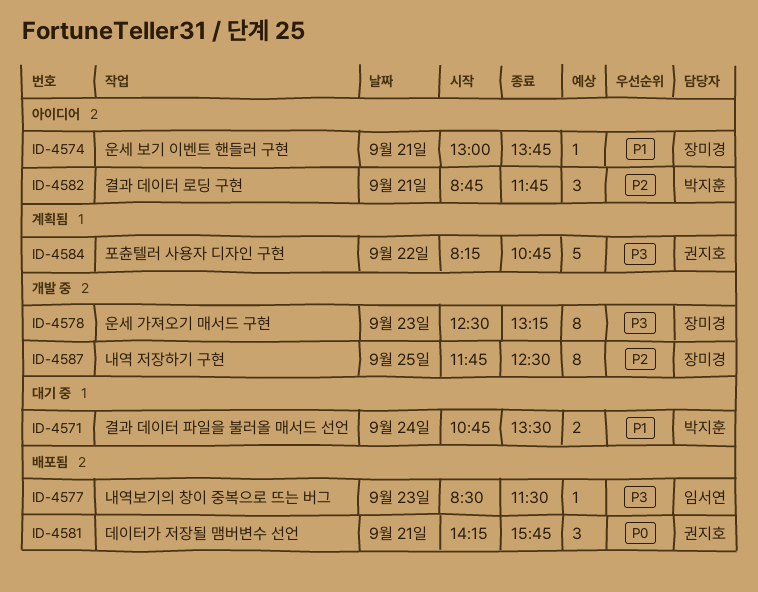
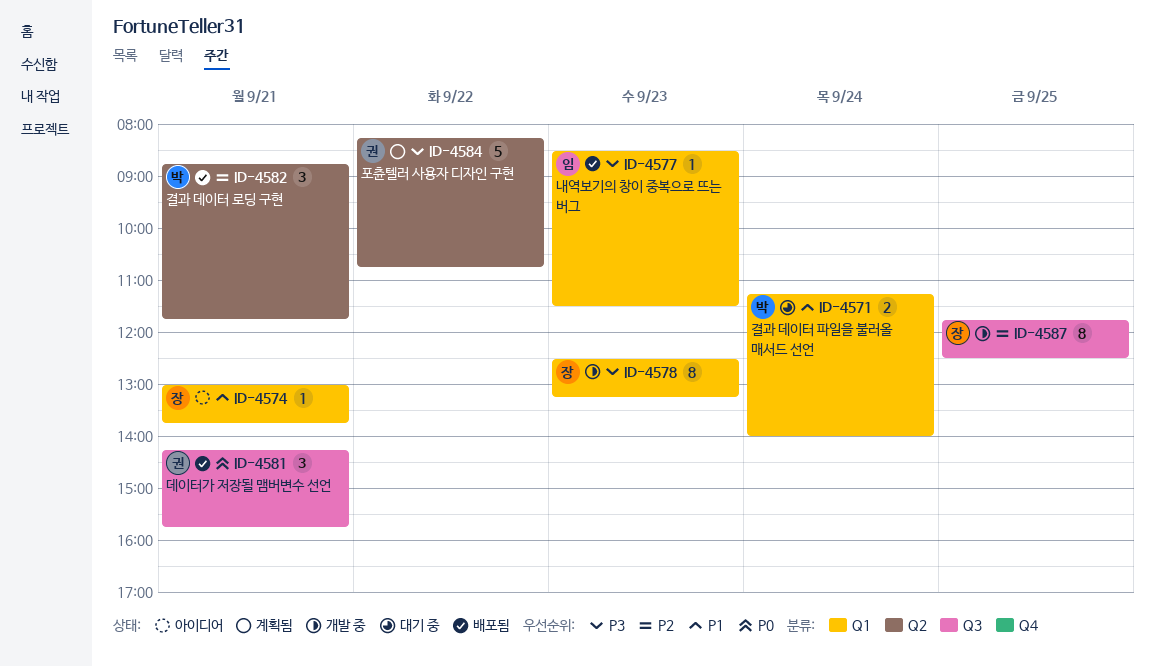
ID-4571, begins: 10:45 -> 11:15
ID-4571, ends: 13:30 -> 14:00
ID-4582, status: 아이디어 -> 배포됨

